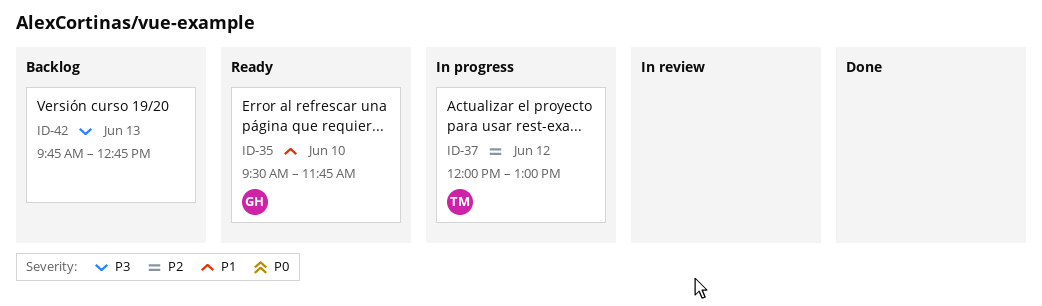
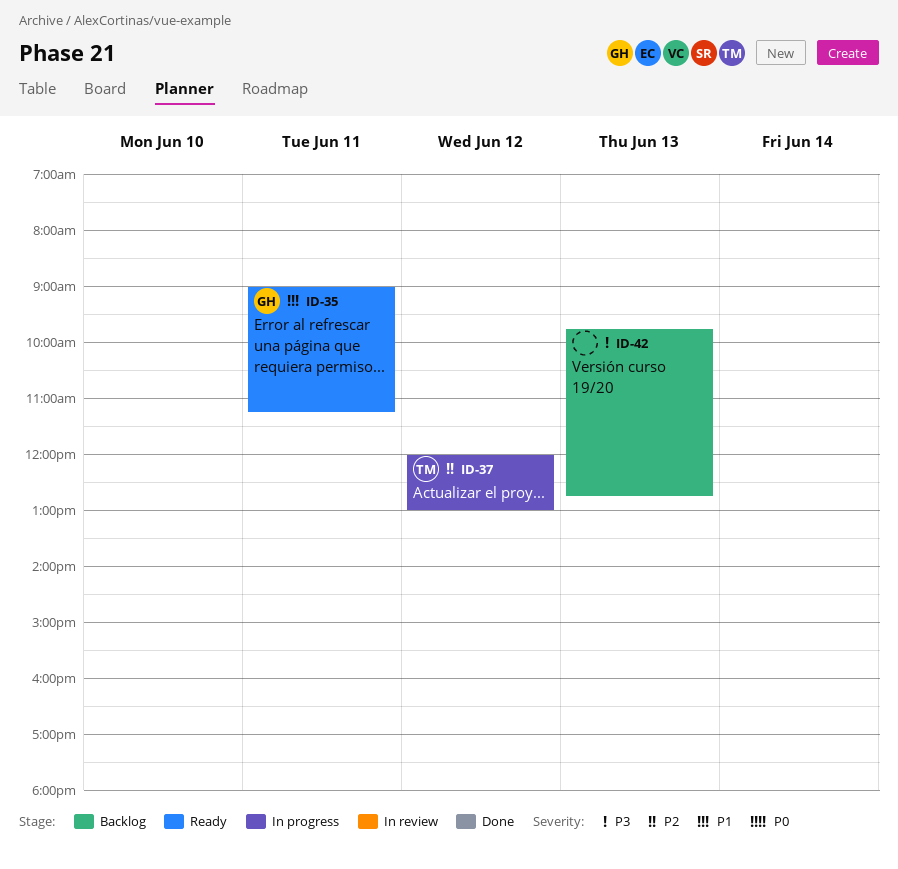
ID-35, day: Jun 10 -> Jun 11
ID-35, begins: 09:30 -> 09:00
ID-35, ends: 11:45 -> 11:15

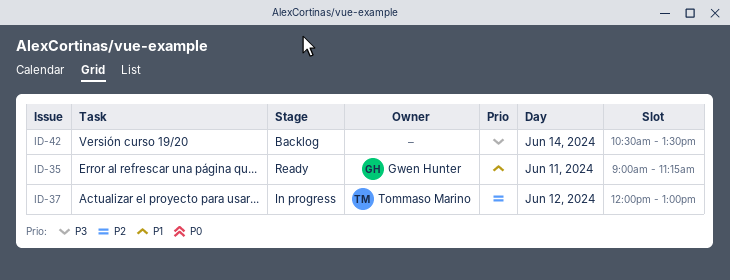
ID-42, day: Jun 13 -> Jun 14
ID-42, begins: 09:45 -> 10:30
ID-42, ends: 12:45 -> 13:30

